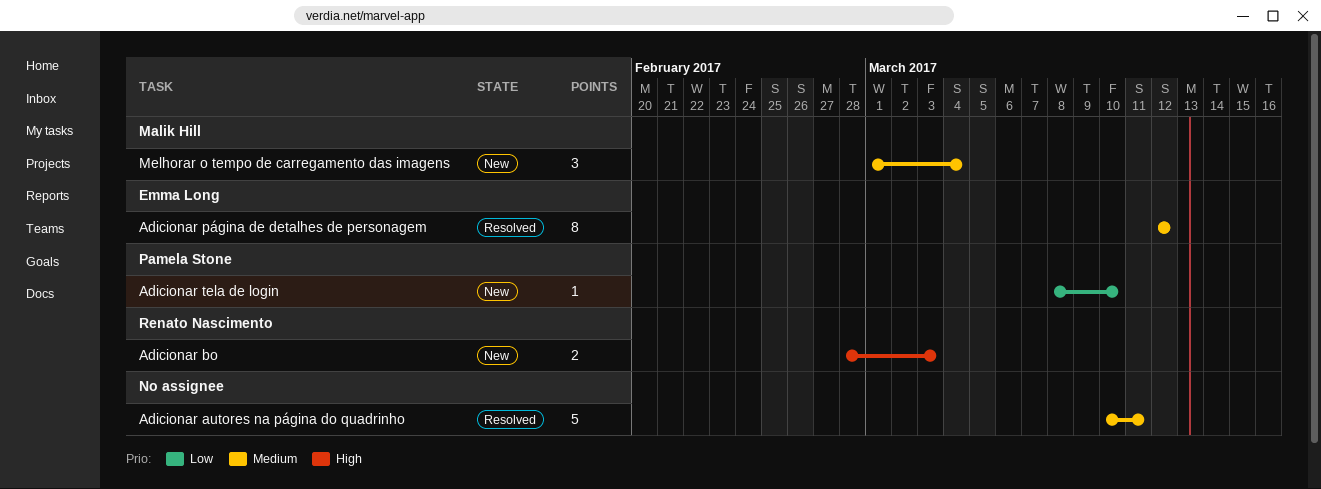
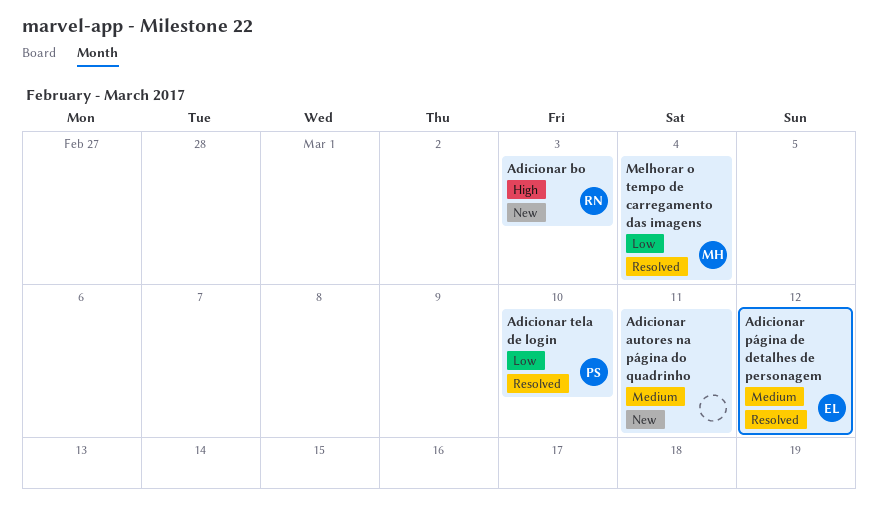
Adicionar autores na página do quadrinho, status: Resolved -> New
Adicionar tela de login, status: New -> Resolved
Melhorar o tempo de carregamento das imagens, status: New -> Resolved
Melhorar o tempo de carregamento das imagens, priority: Medium -> Low

